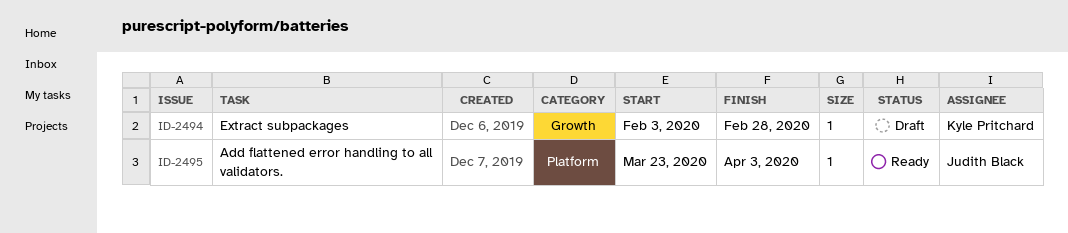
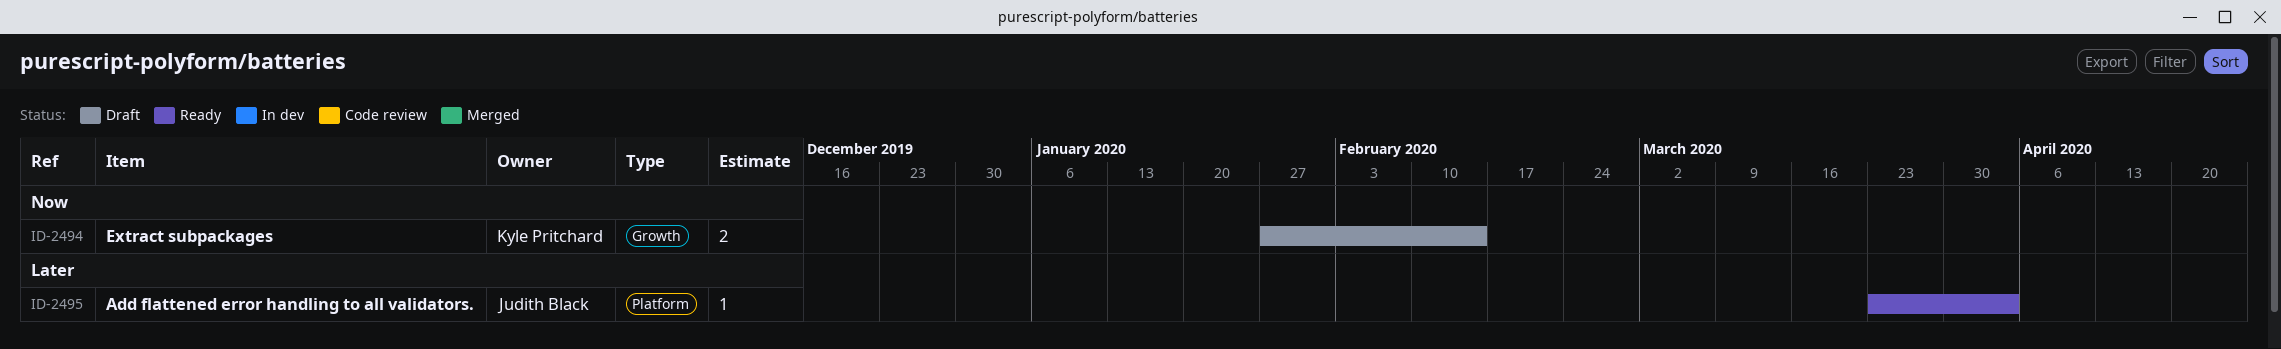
ID-2494, estimate: 1 -> 2
ID-2494, start: Feb 3 -> Jan 27
ID-2494, due: Feb 28 -> Feb 14

